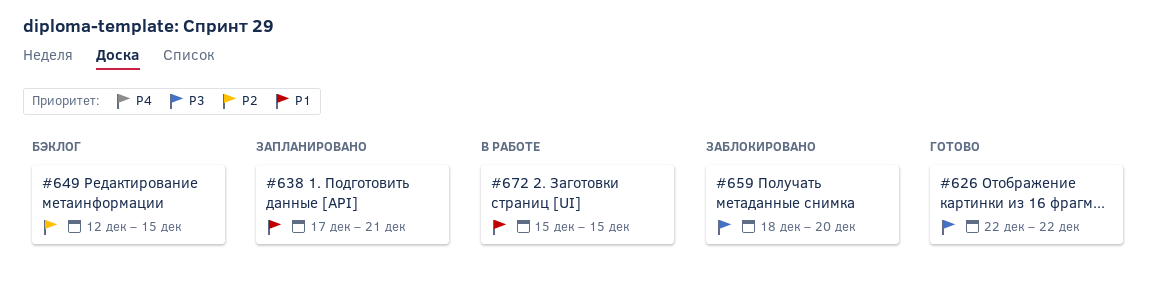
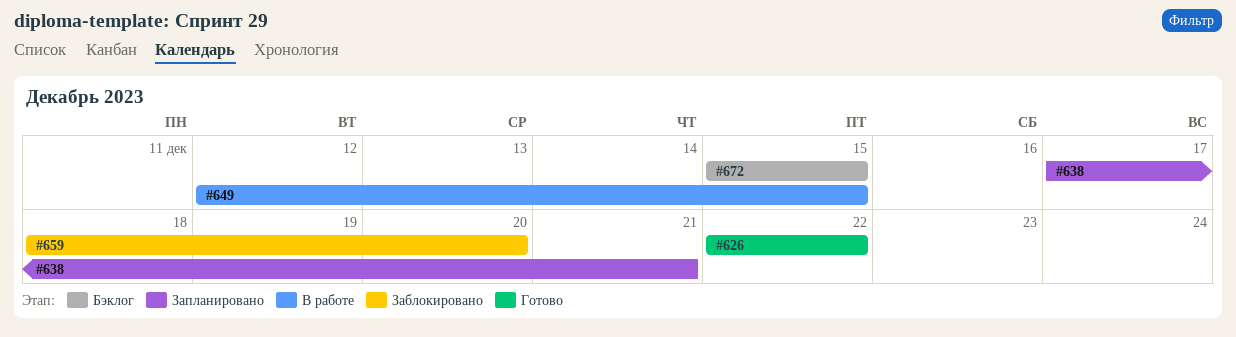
#649, status: Бэклог -> В работе
#672, status: В работе -> Бэклог

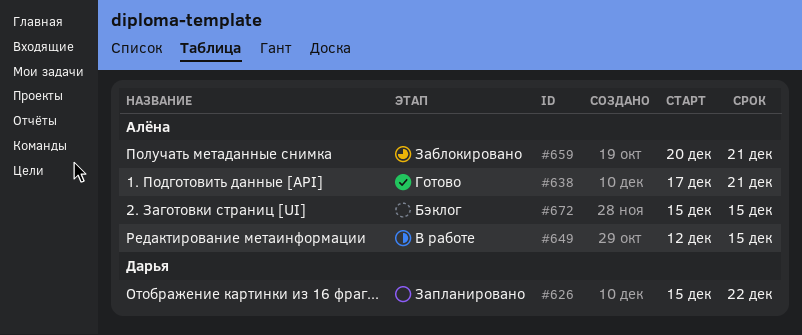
#626, status: Готово -> Запланировано
#626, start: Dec 22 -> Dec 15
#638, status: Запланировано -> Готово
#659, start: Dec 18 -> Dec 20
#659, due: Dec 20 -> Dec 21

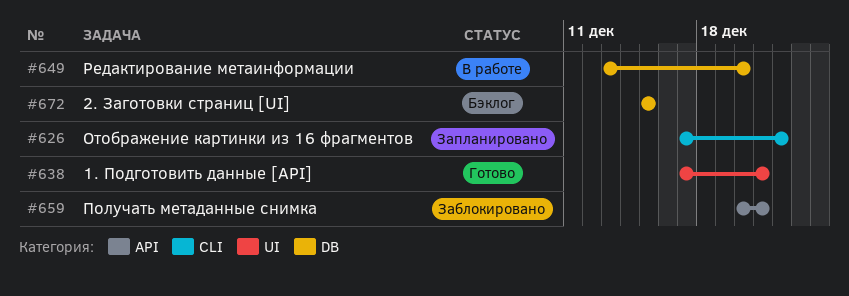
#626, start: Dec 15 -> Dec 17
#649, start: Dec 12 -> Dec 13
#649, due: Dec 15 -> Dec 20

